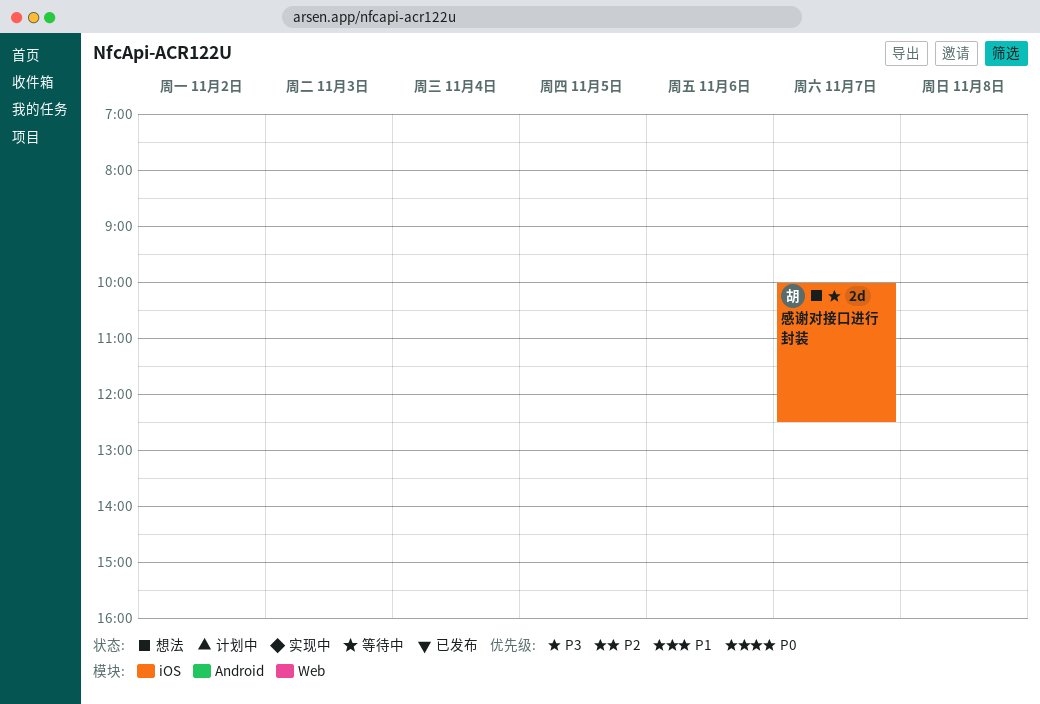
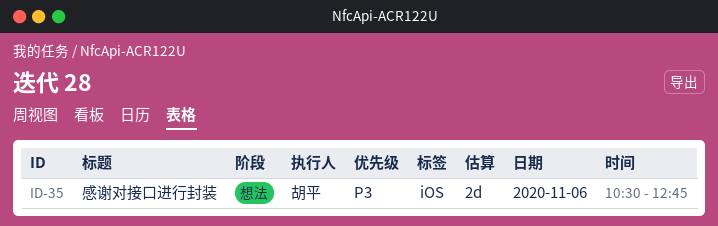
感谢对接口进行封装, day: Nov 7 -> Nov 6
感谢对接口进行封装, begins: 10:00 -> 10:30
感谢对接口进行封装, ends: 12:30 -> 12:45

